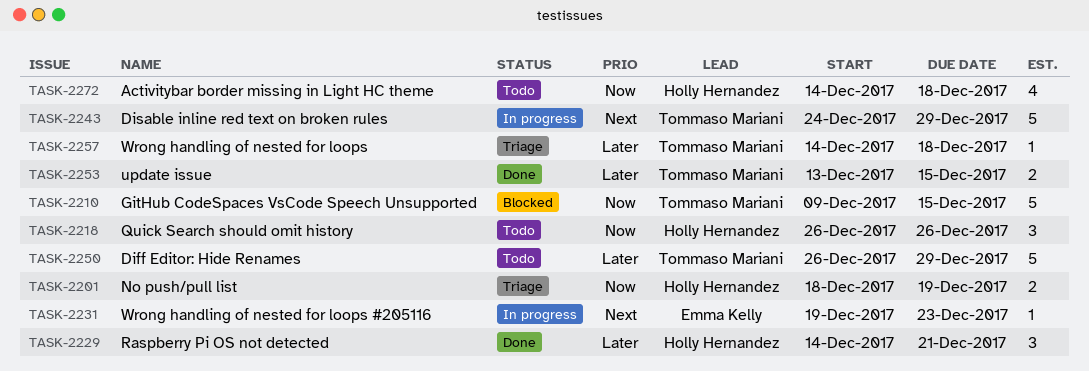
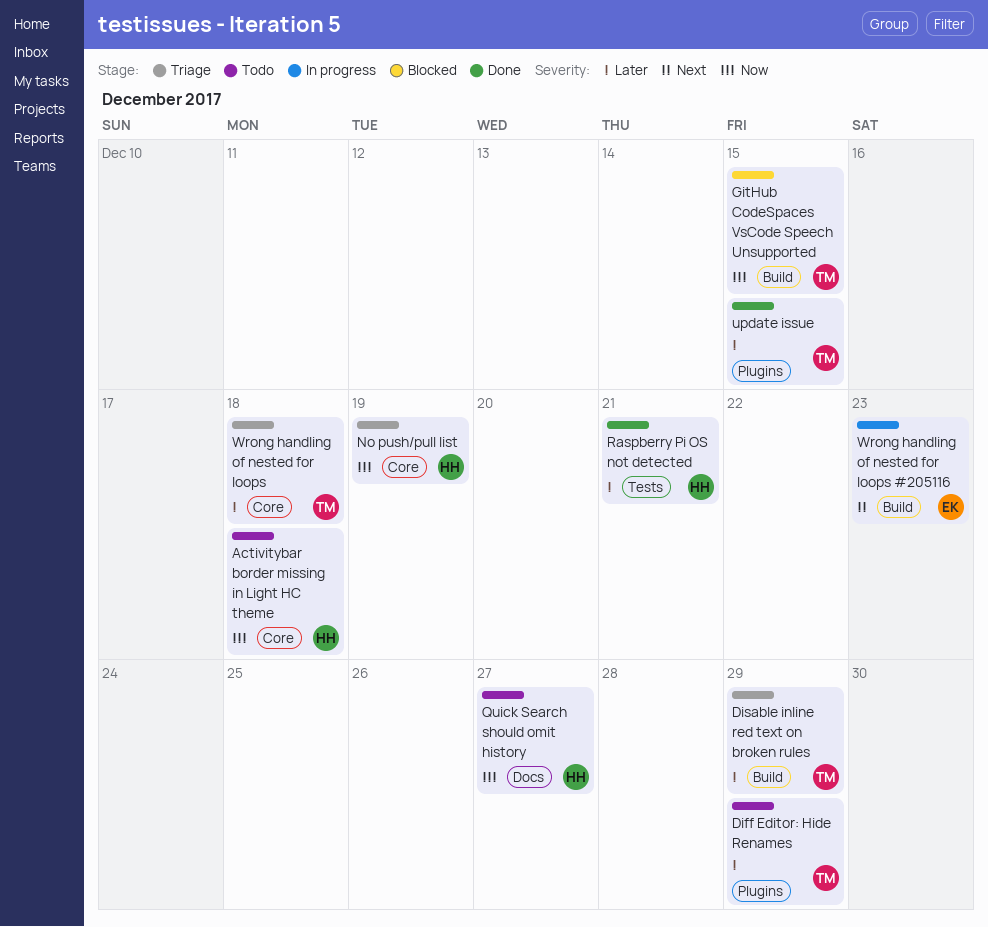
Disable inline red text on broken rules, status: In progress -> Triage
Disable inline red text on broken rules, priority: Next -> Later
Quick Search should omit history, due: Dec 26 -> Dec 27

